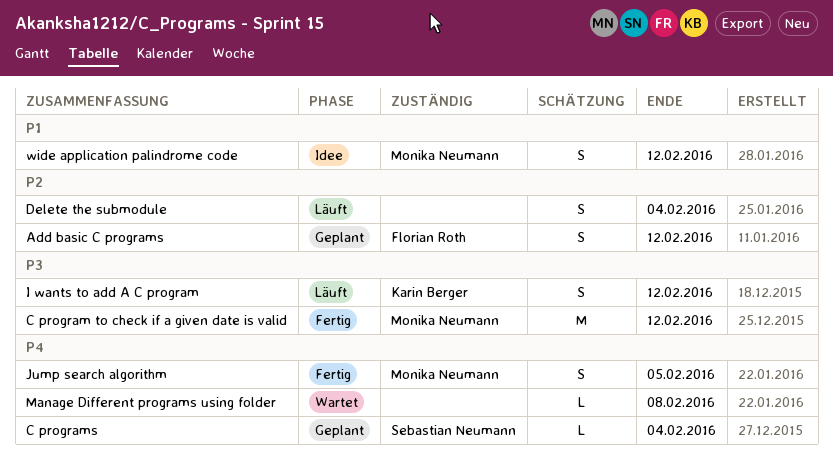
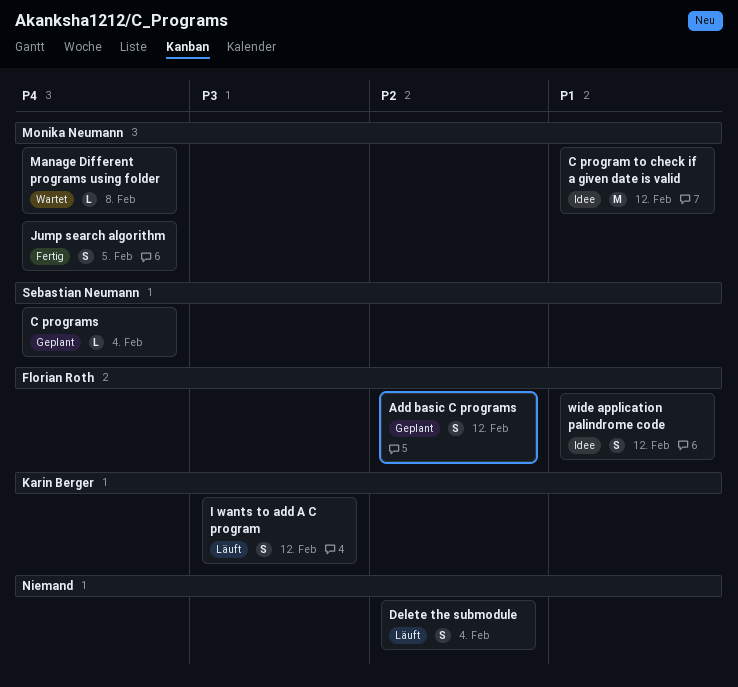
C program to check if a given date is valid, status: Fertig -> Idee
C program to check if a given date is valid, priority: P3 -> P1
Manage Different programs using folder, owner: none -> Monika Neumann
wide application palindrome code, owner: Monika Neumann -> Florian Roth

